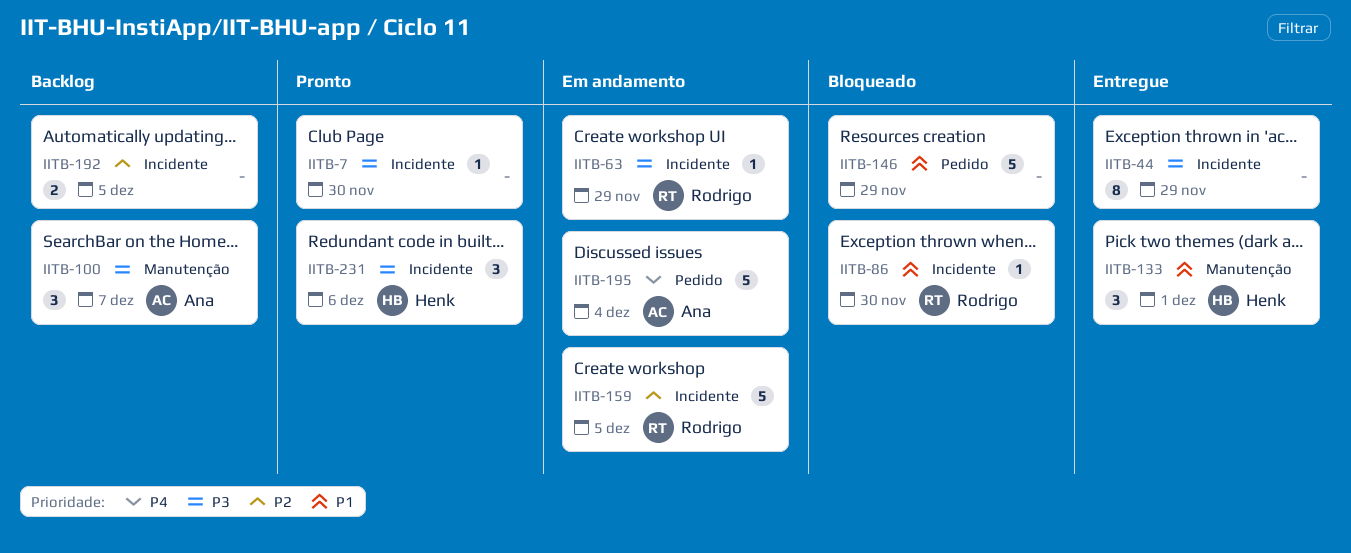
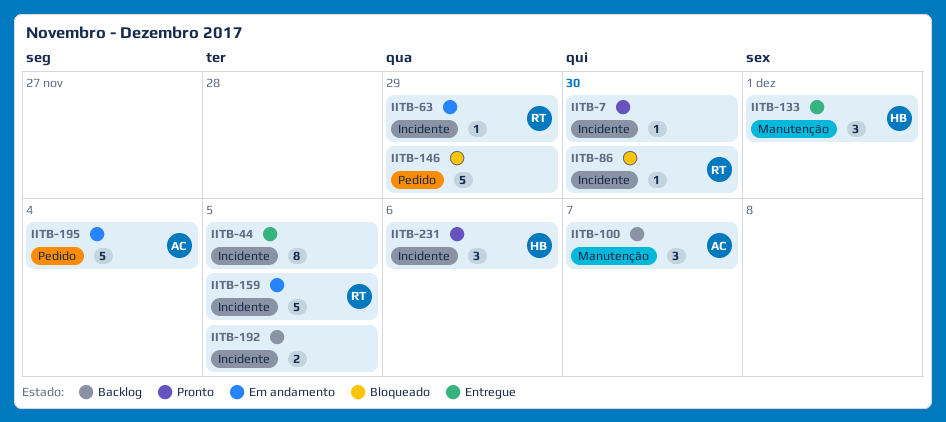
IITB-44, due: Nov 29 -> Dec 5

